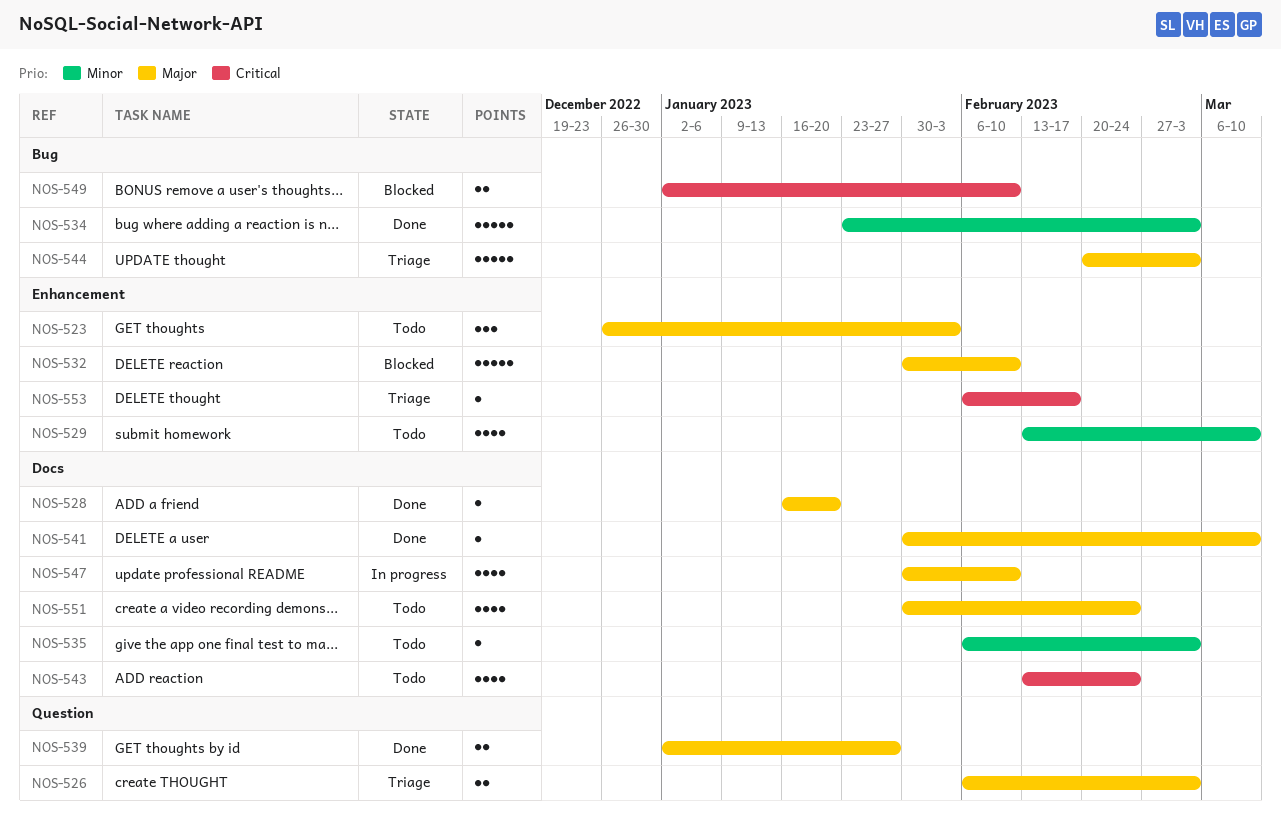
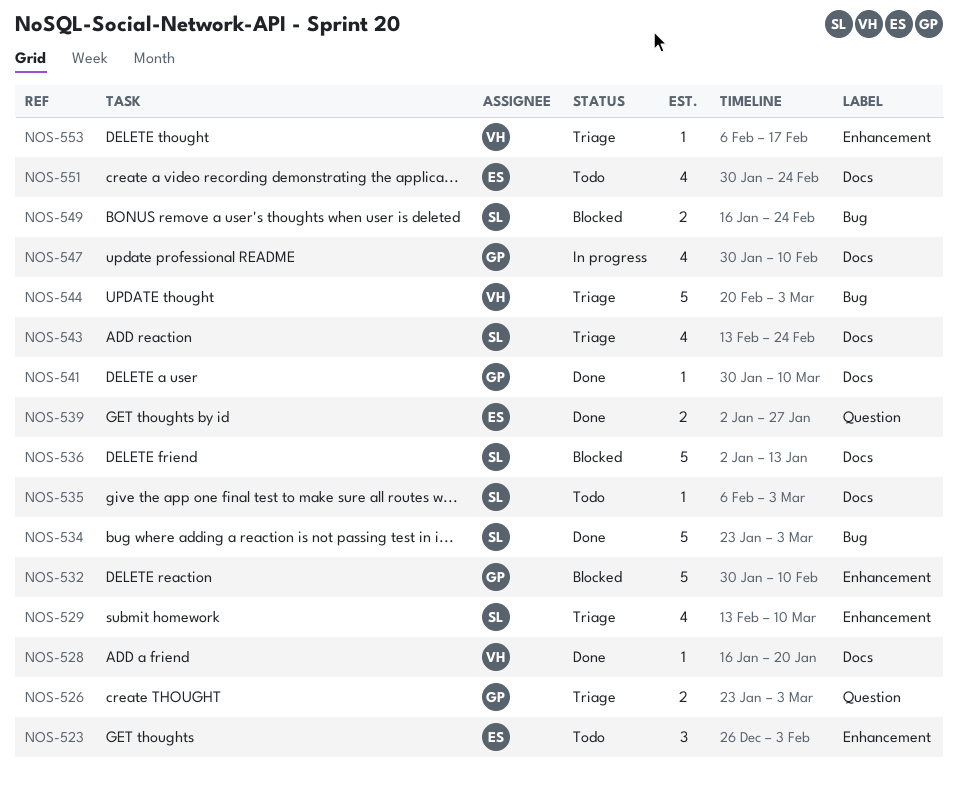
NOS-526, start: Feb 6 -> Jan 23
NOS-529, status: Todo -> Triage
NOS-536: none -> present
NOS-543, status: Todo -> Triage
NOS-549, start: Jan 2 -> Jan 16
NOS-549, due: Feb 10 -> Feb 24

